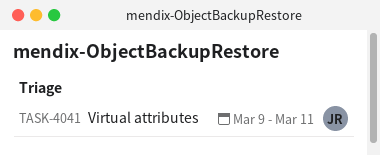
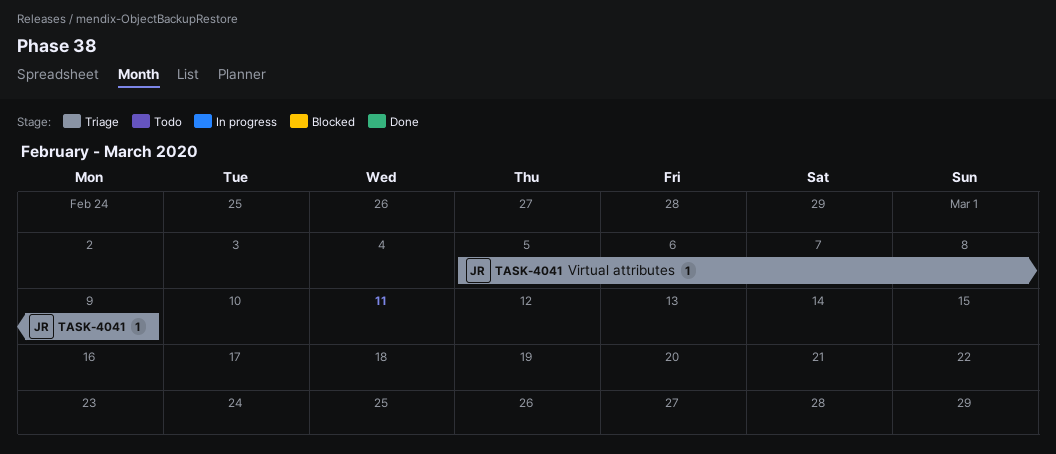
TASK-4041, start: Mar 9 -> Mar 5
TASK-4041, due: Mar 11 -> Mar 9

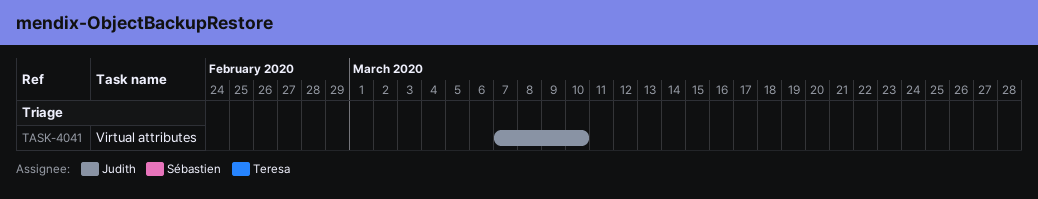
TASK-4041, start: Mar 5 -> Mar 7
TASK-4041, due: Mar 9 -> Mar 10

